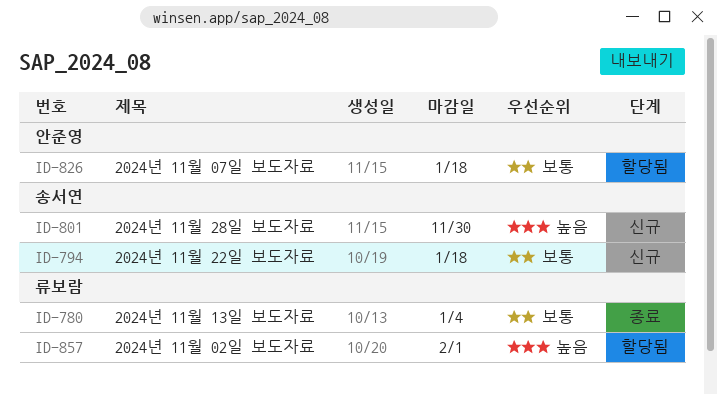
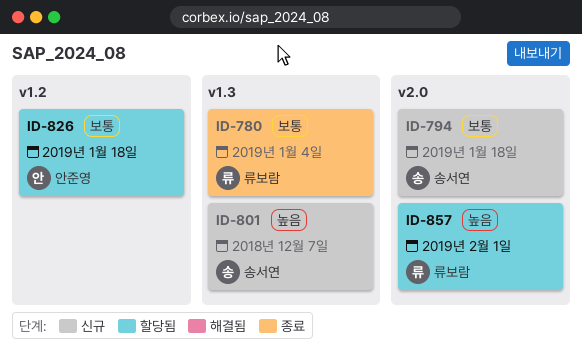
ID-801, due: Nov 30 -> Dec 7

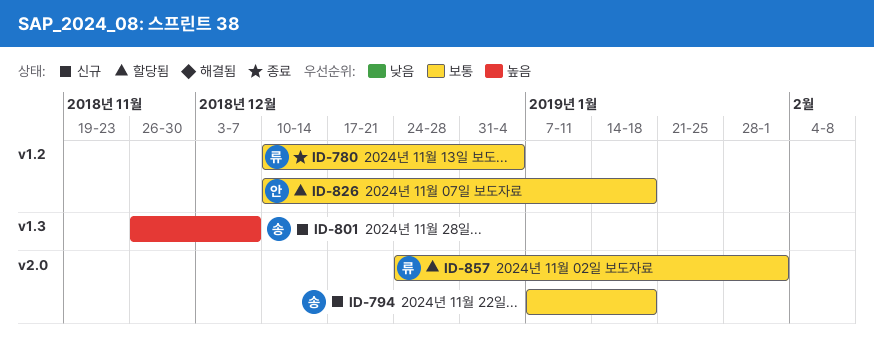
ID-780, label: v1.3 -> v1.2
ID-857, priority: 높음 -> 보통

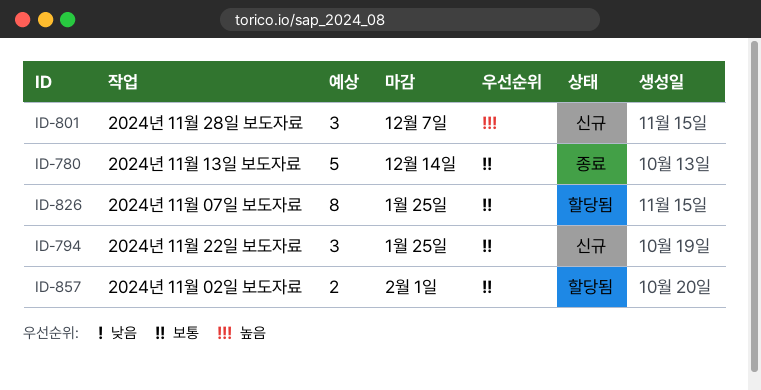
ID-780, due: Jan 4 -> Dec 14
ID-794, due: Jan 18 -> Jan 25
ID-826, due: Jan 18 -> Jan 25

